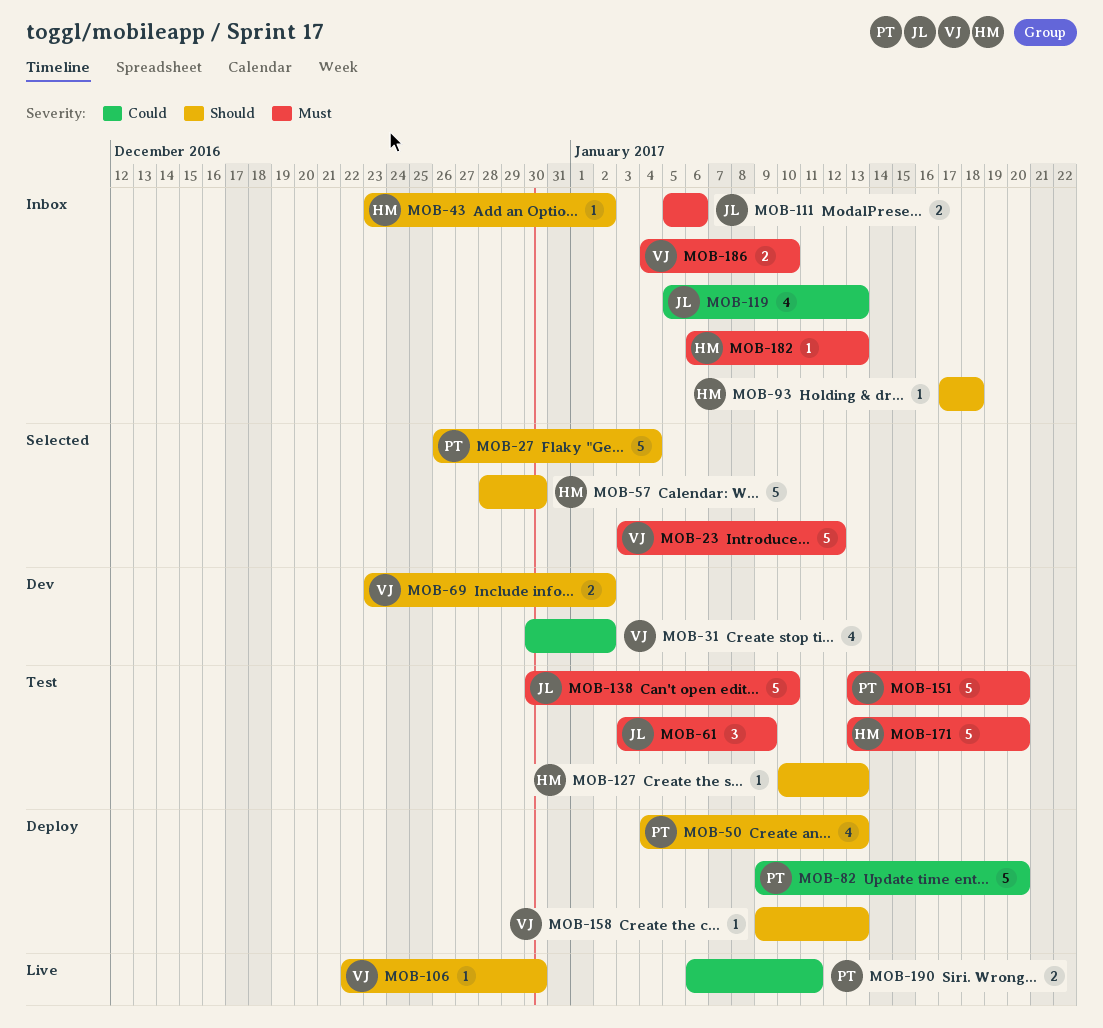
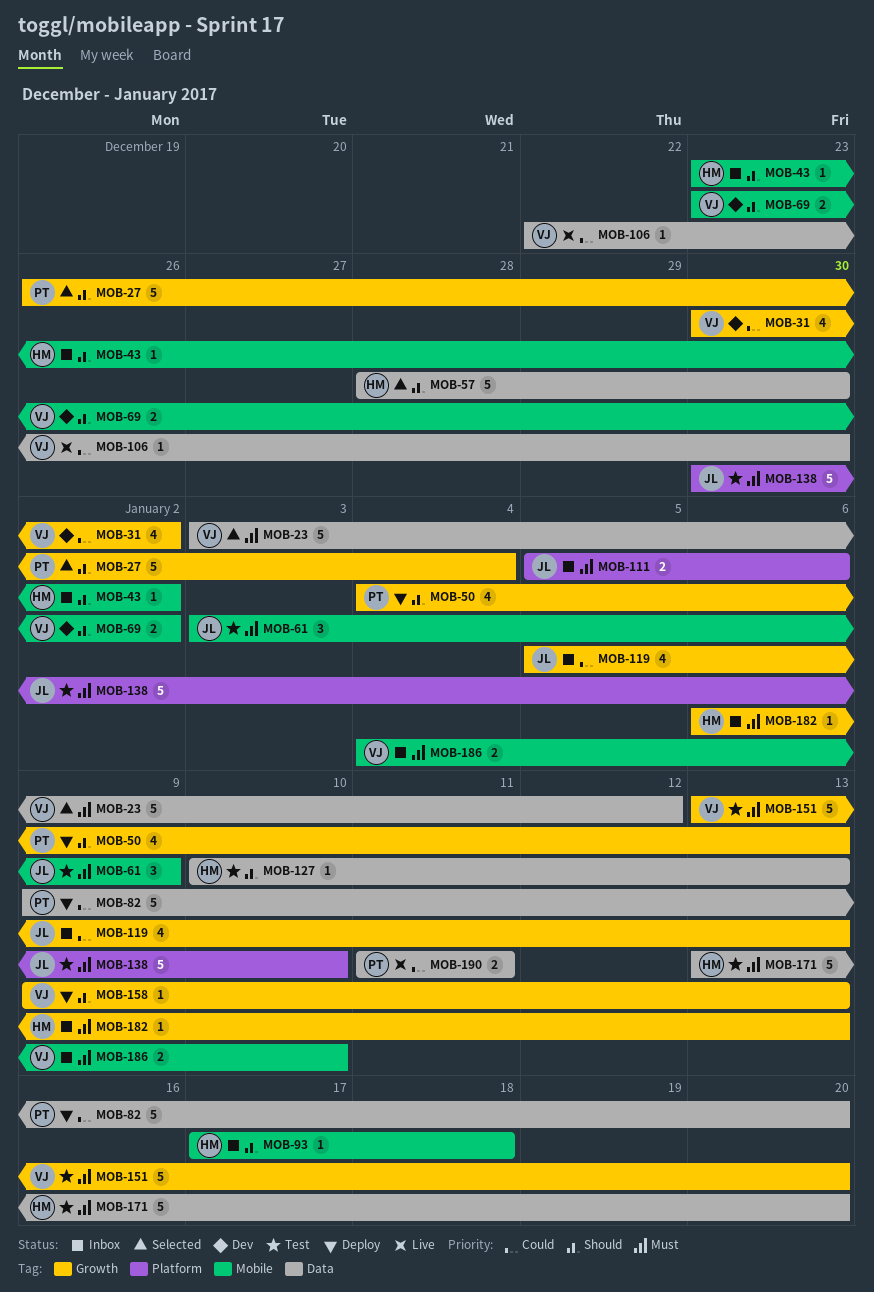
MOB-106, priority: Should -> Could
MOB-151, owner: PT -> VJ
MOB-190, start: Jan 6 -> Jan 11

